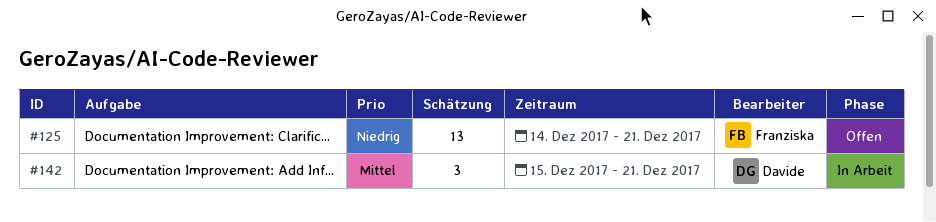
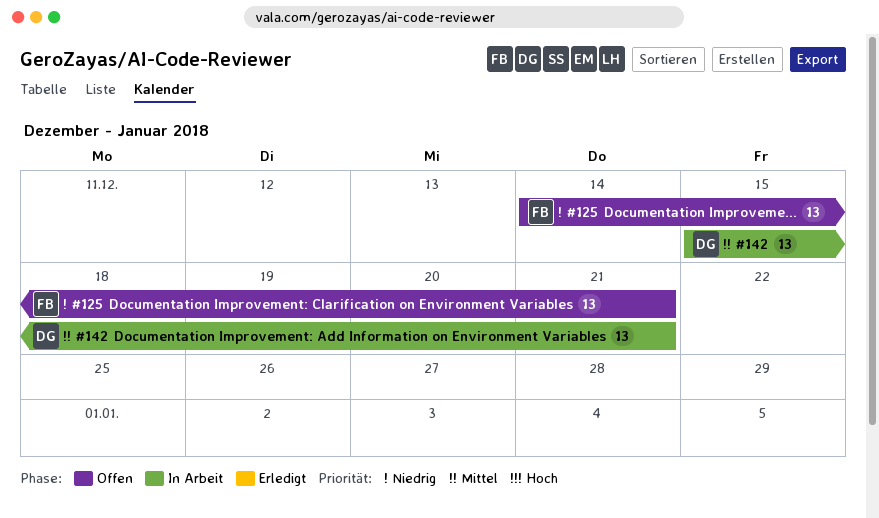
#142, estimate: 3 -> 13

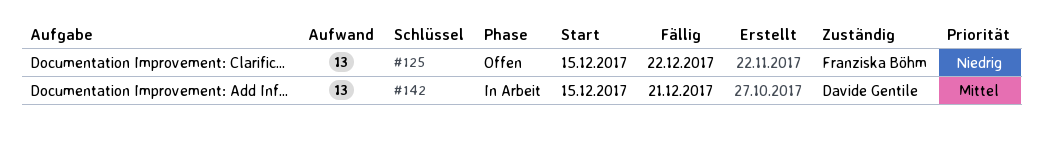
#125, start: Dec 14 -> Dec 15
#125, due: Dec 21 -> Dec 22

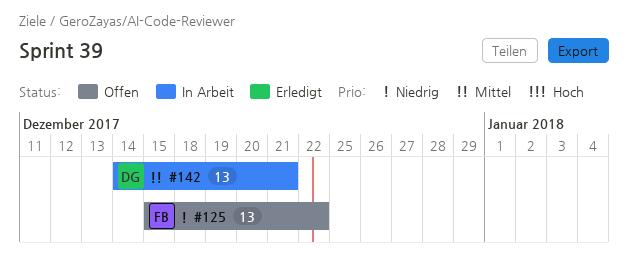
#142, start: Dec 15 -> Dec 14

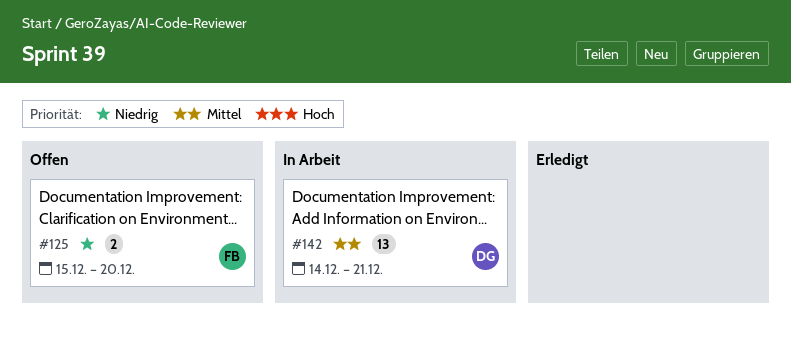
#125, estimate: 13 -> 2
#125, due: Dec 22 -> Dec 20

